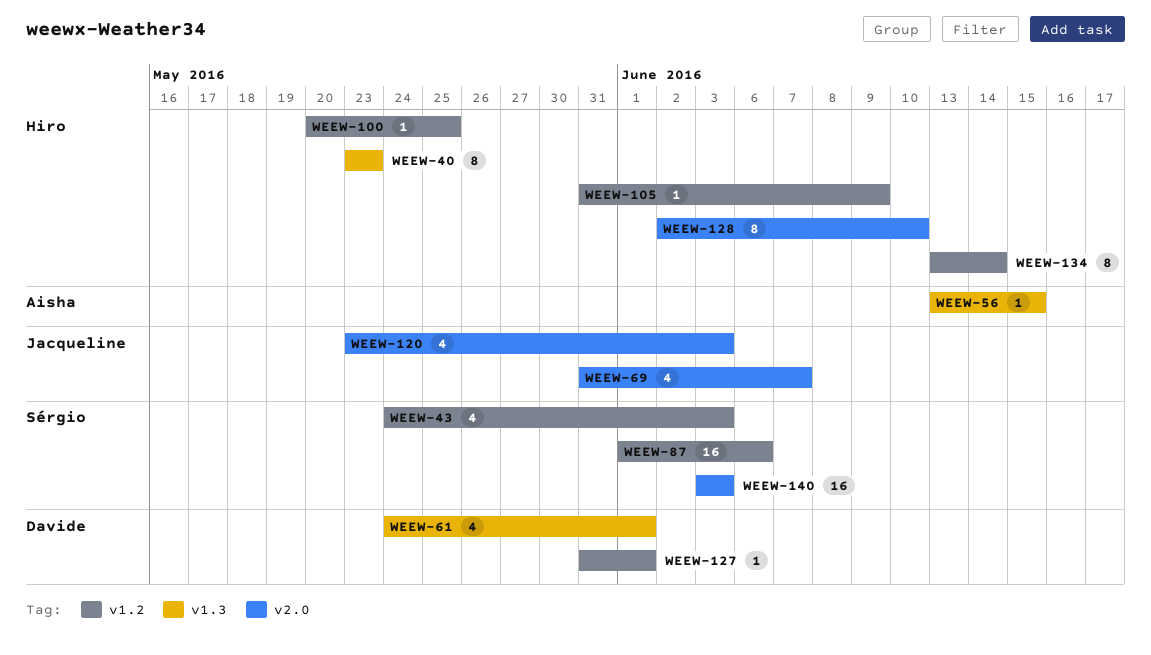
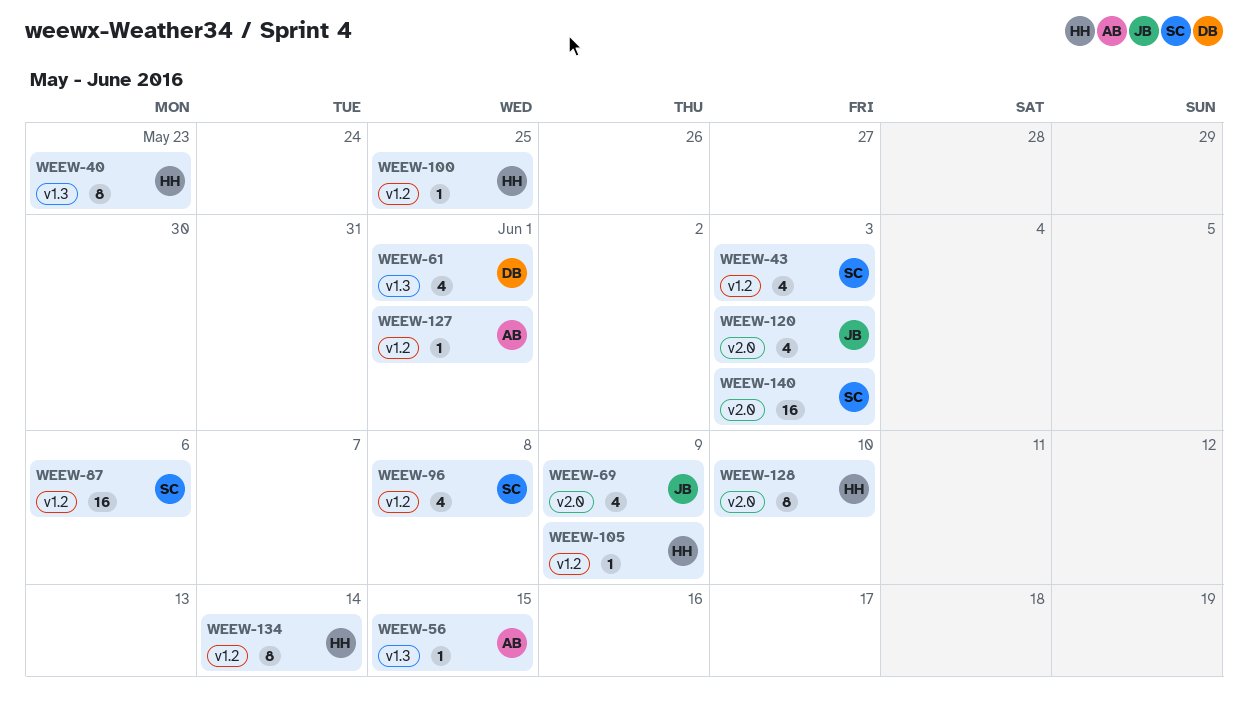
WEEW-69, due: Jun 7 -> Jun 9
WEEW-96: none -> present
WEEW-127, owner: Davide -> Aisha

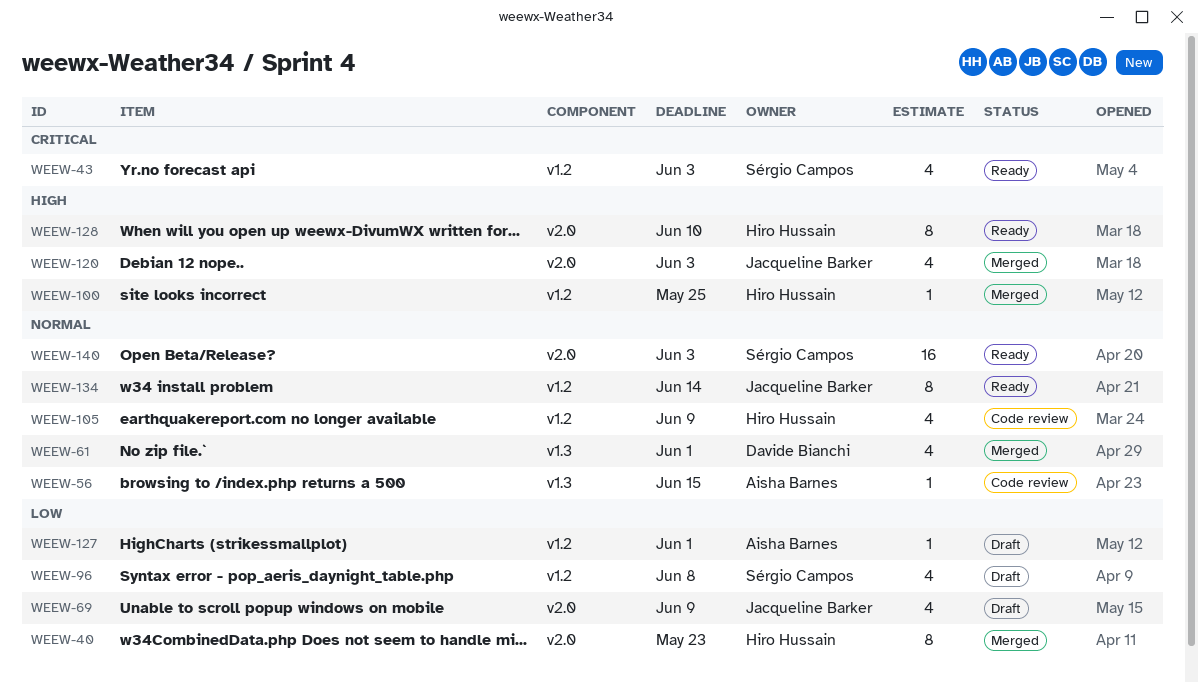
WEEW-40, label: v1.3 -> v2.0
WEEW-87: present -> none
WEEW-105, estimate: 1 -> 4
WEEW-134, owner: Hiro Hussain -> Jacqueline Barker

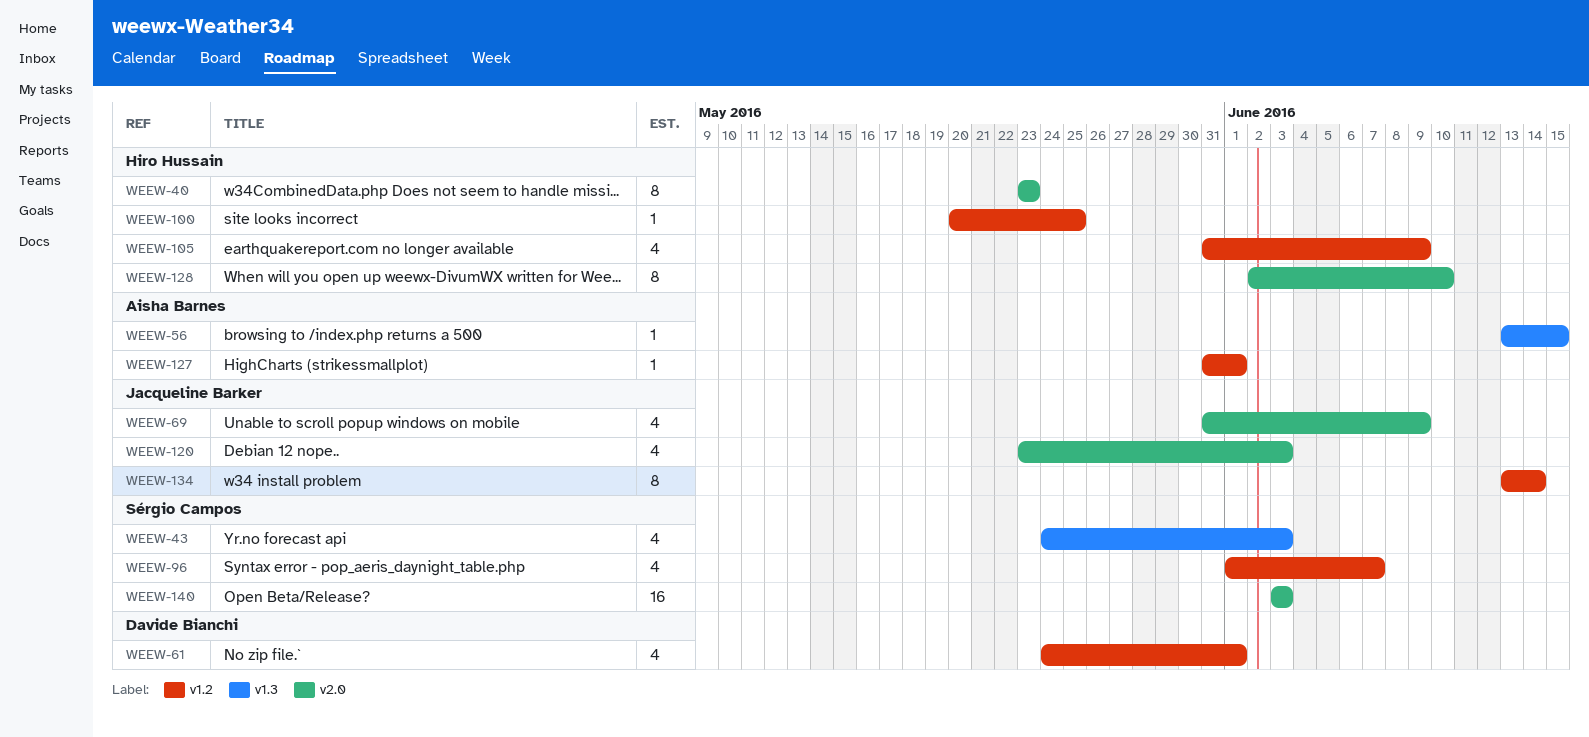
WEEW-43, label: v1.2 -> v1.3
WEEW-61, label: v1.3 -> v1.2
WEEW-96, due: Jun 8 -> Jun 7

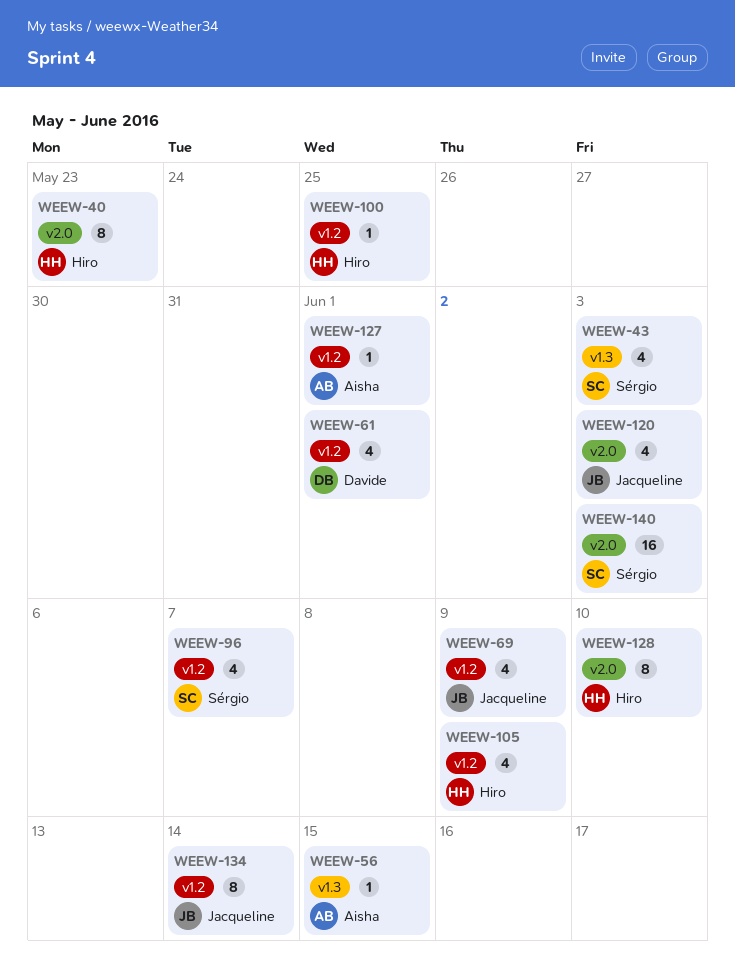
WEEW-69, label: v2.0 -> v1.2

